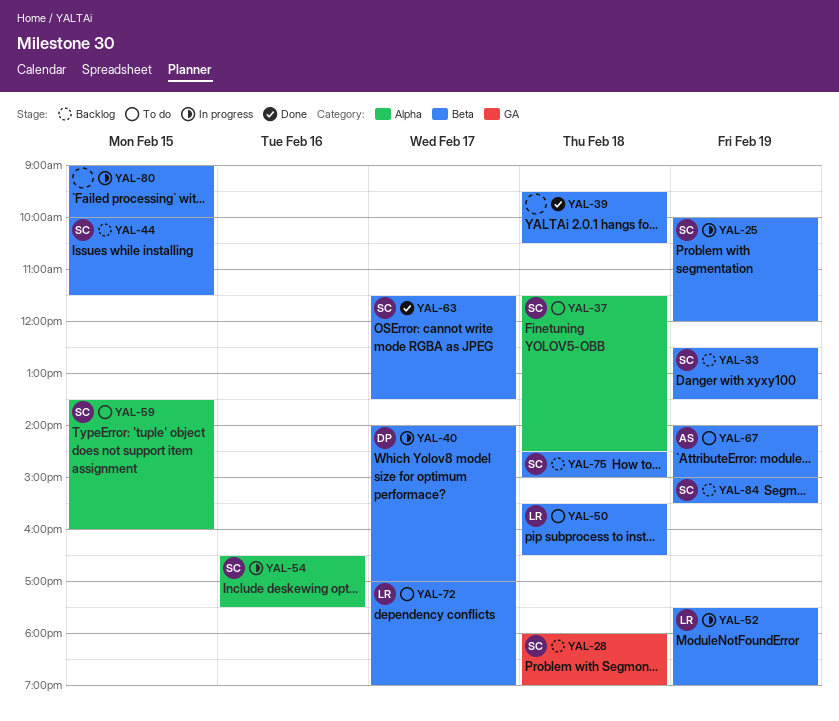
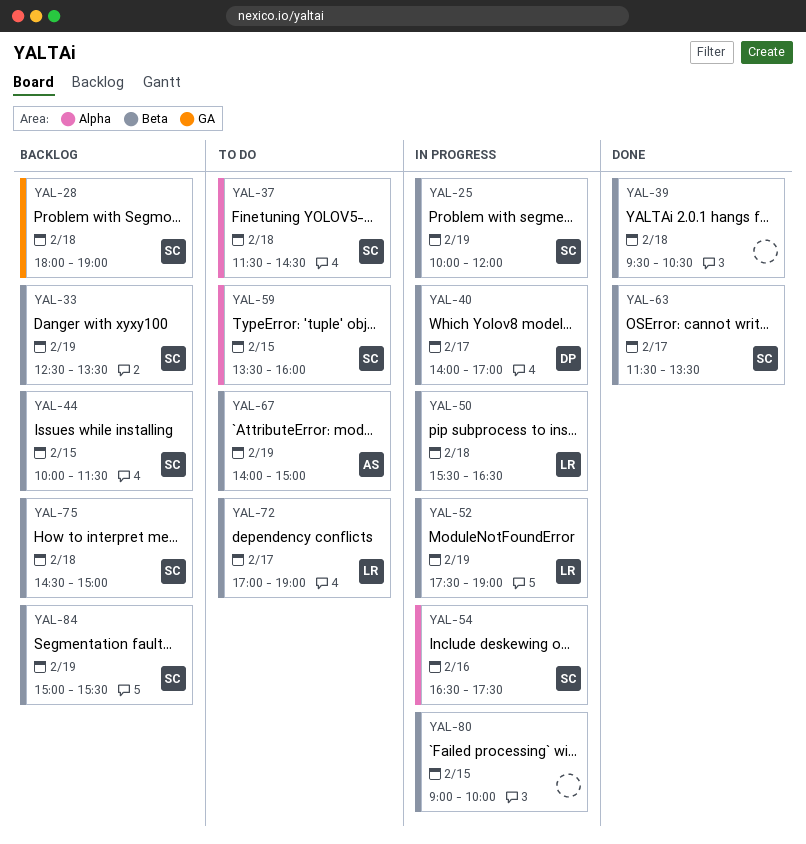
YAL-50, status: To do -> In progress

